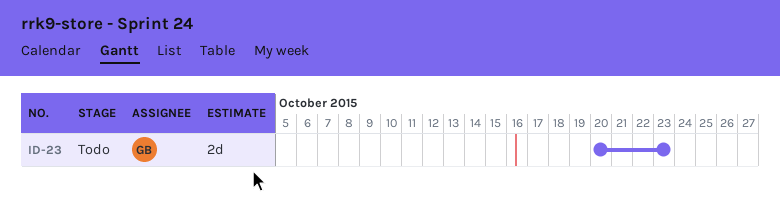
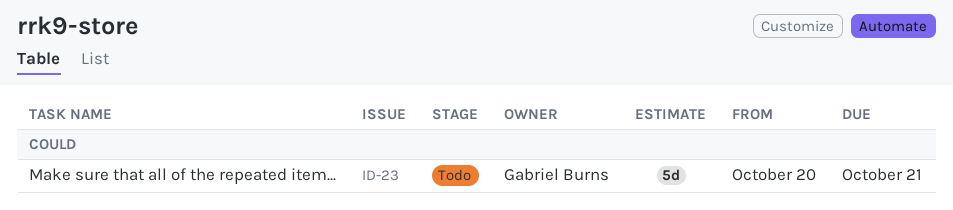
ID-23, estimate: 2d -> 5d
ID-23, due: Oct 23 -> Oct 21

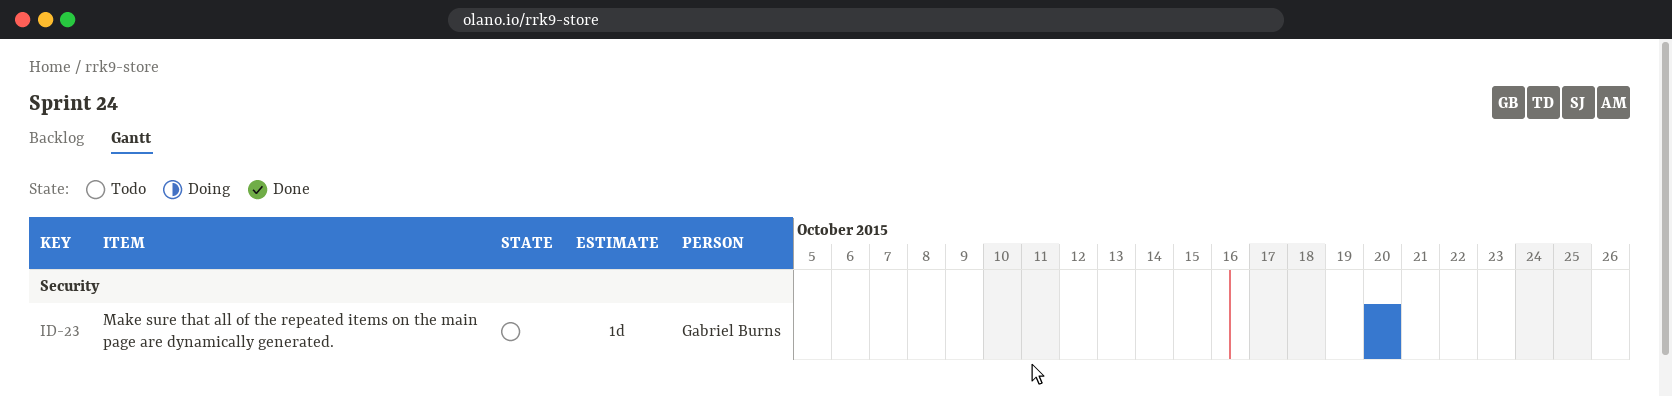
ID-23, estimate: 5d -> 1d
ID-23, due: Oct 21 -> Oct 20

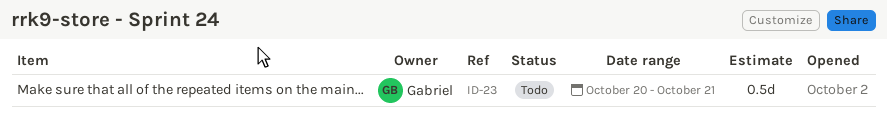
ID-23, estimate: 1d -> 0.5d
ID-23, due: Oct 20 -> Oct 21

